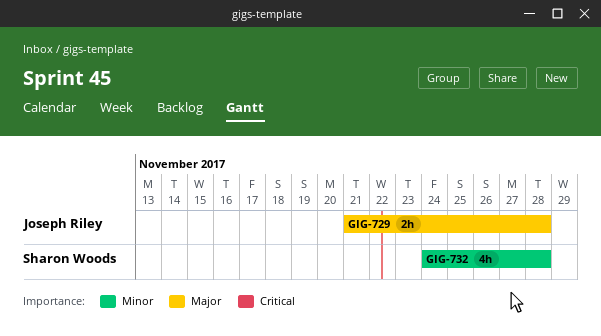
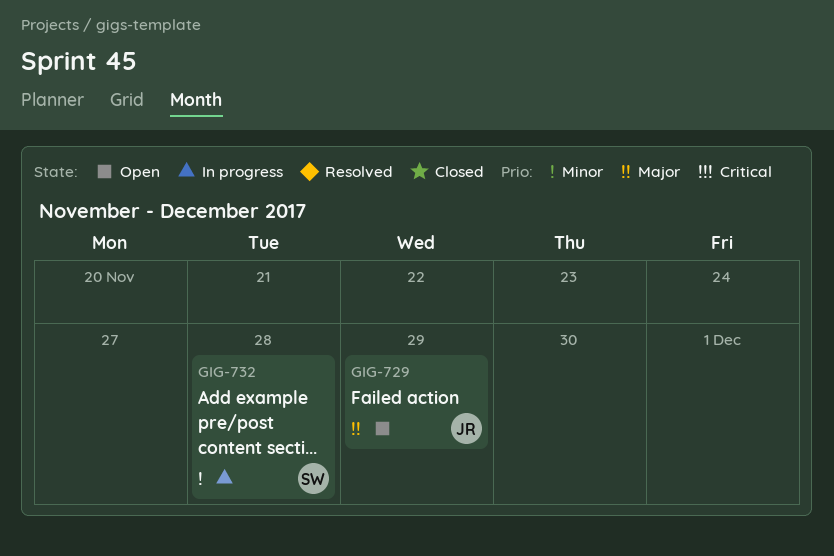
GIG-729, due: Nov 28 -> Nov 29

